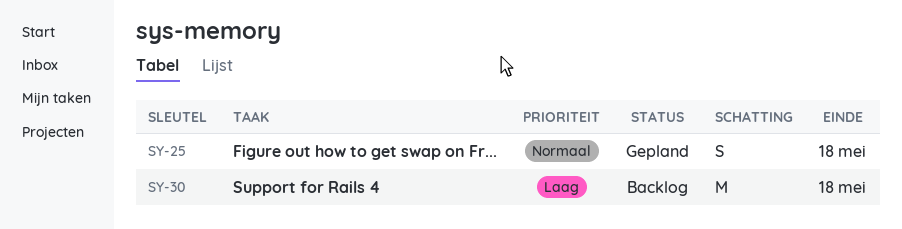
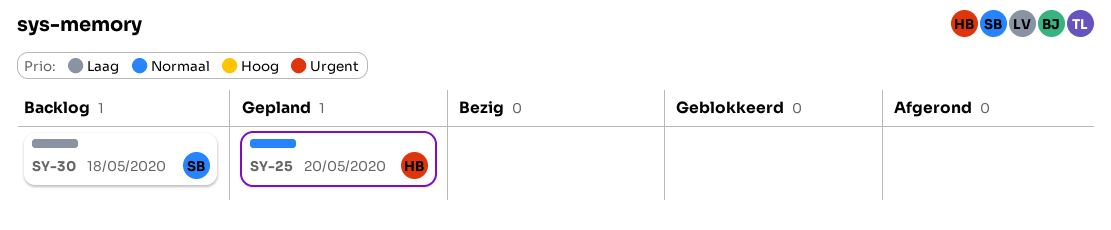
SY-25, due: May 18 -> May 20

